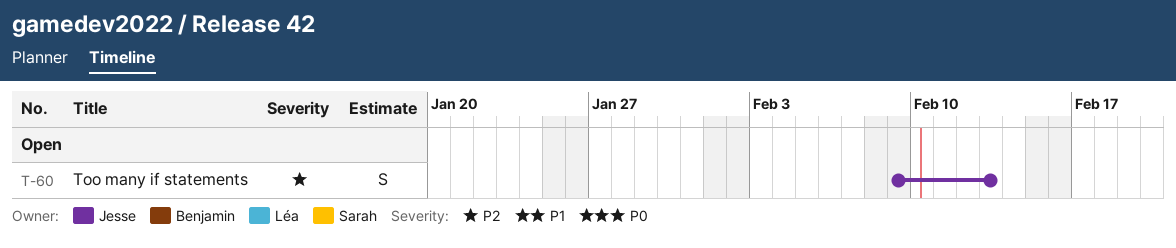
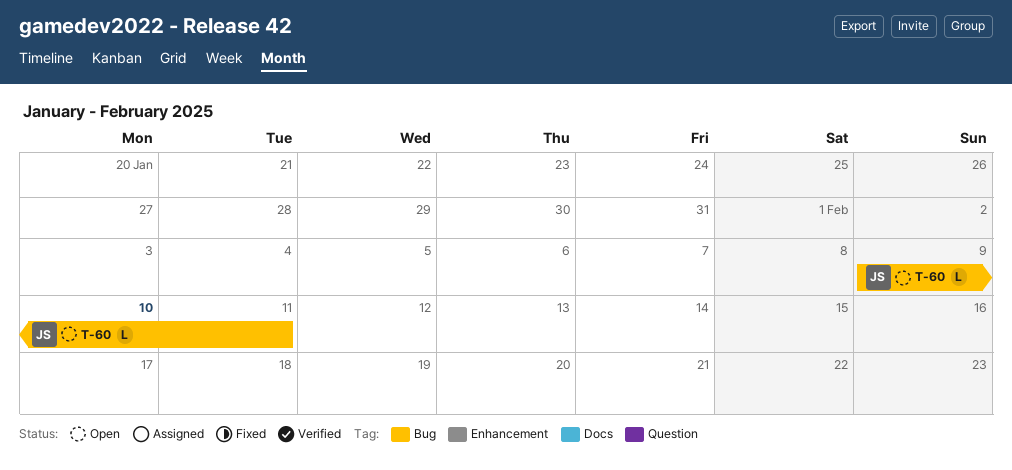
T-60, estimate: S -> L
T-60, due: Feb 13 -> Feb 11

